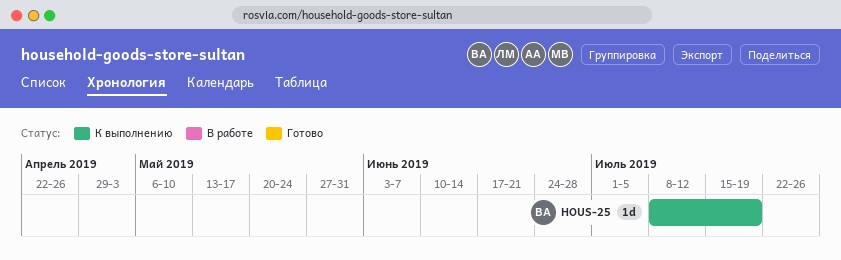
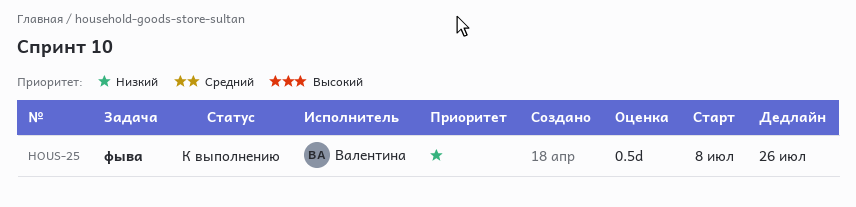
HOUS-25, estimate: 1d -> 0.5d
HOUS-25, due: Jul 19 -> Jul 26

